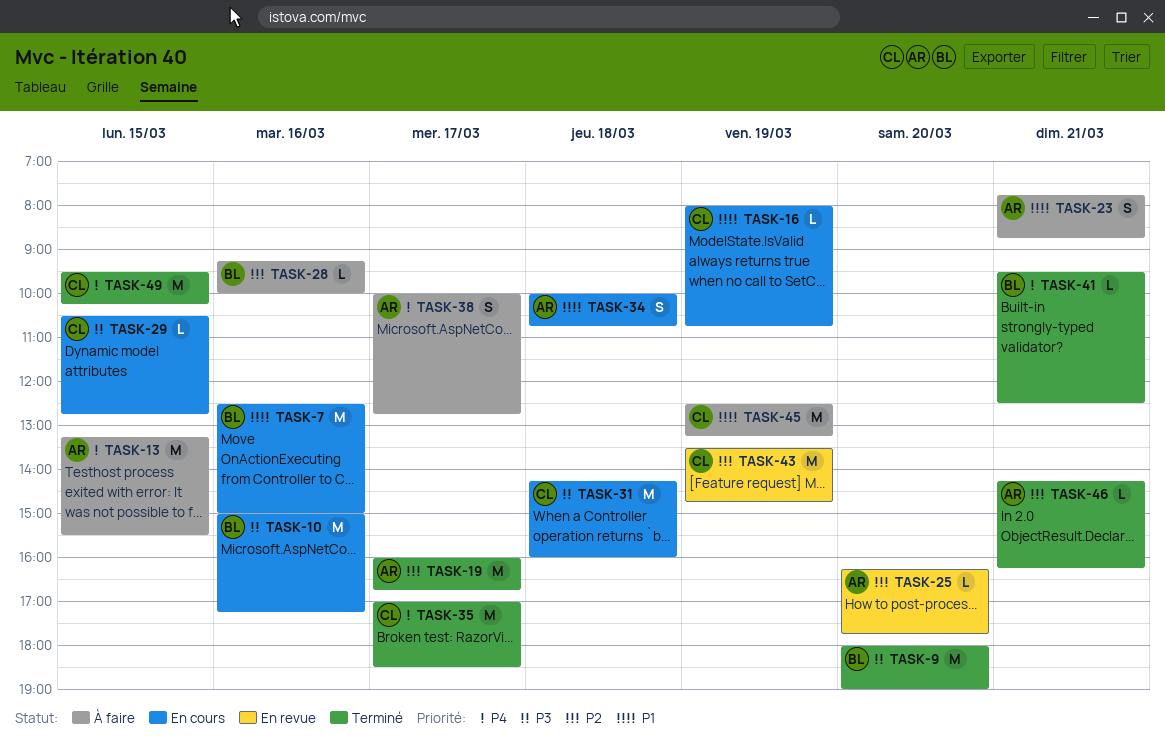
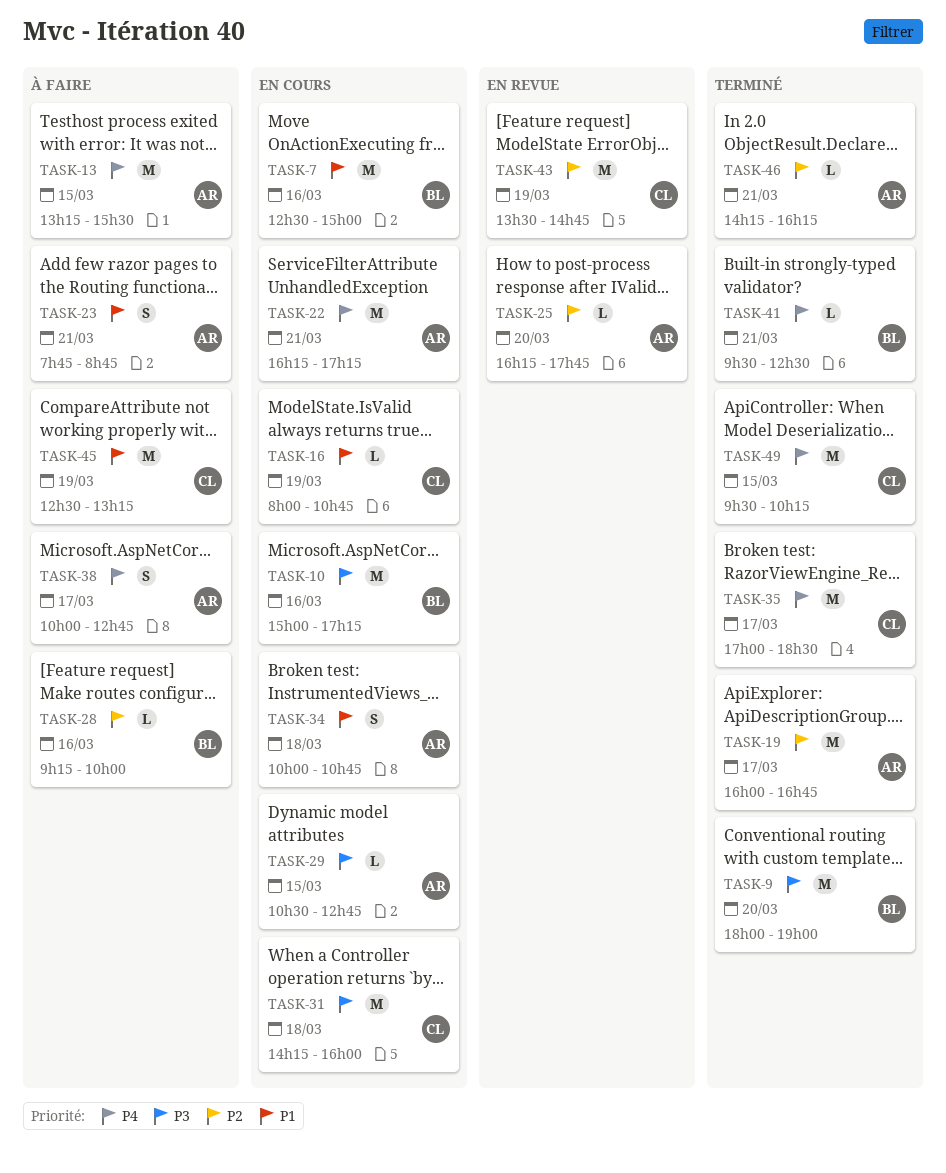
TASK-22: none -> present
TASK-29, owner: CL -> AR

